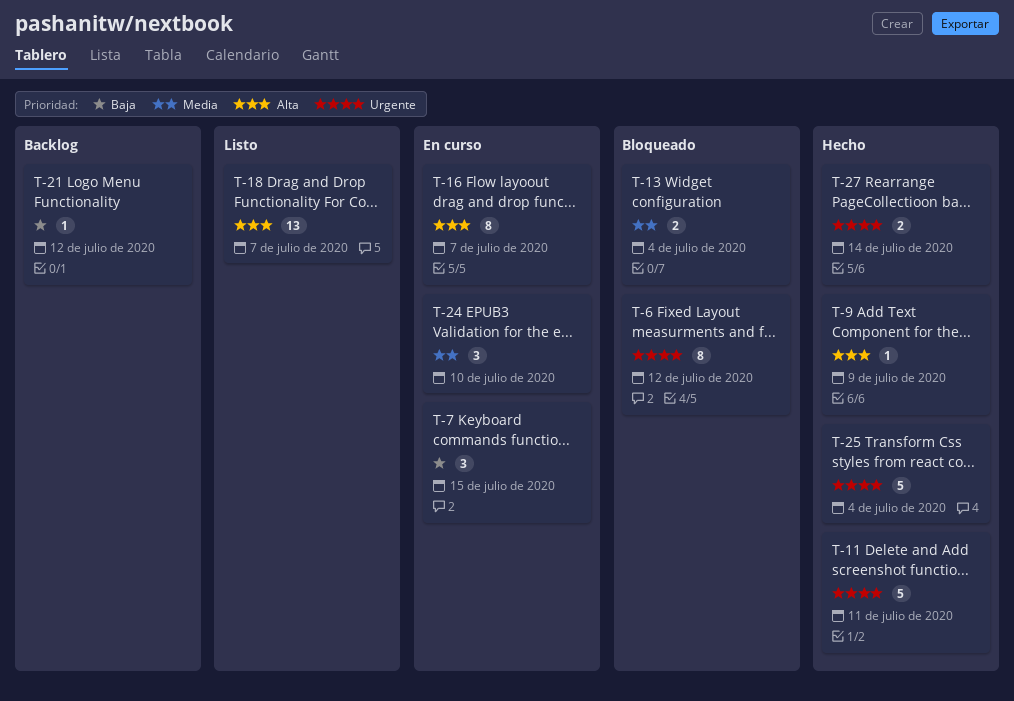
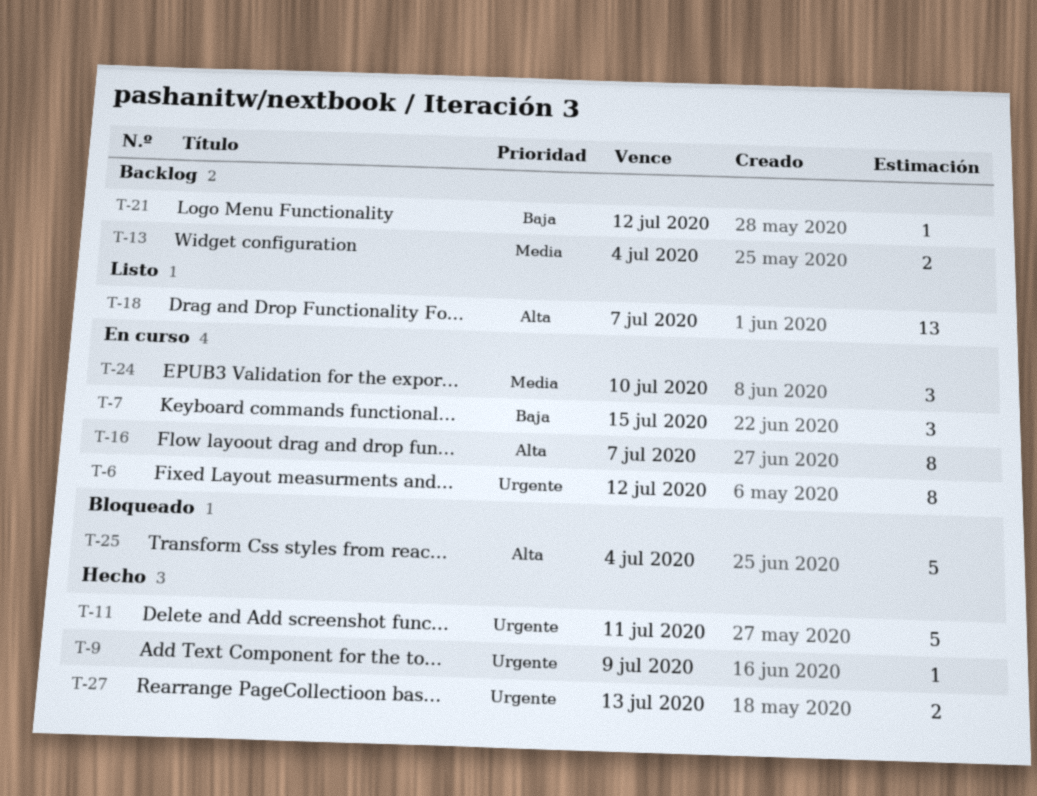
T-6, status: Bloqueado -> En curso
T-9, priority: Alta -> Urgente
T-13, status: Bloqueado -> Backlog
T-25, status: Hecho -> Bloqueado
T-25, priority: Urgente -> Alta
T-27, due: Jul 14 -> Jul 13

